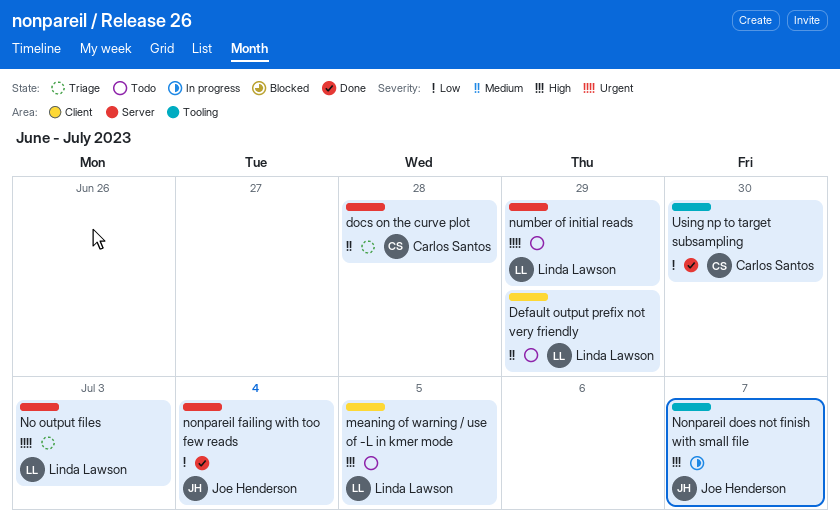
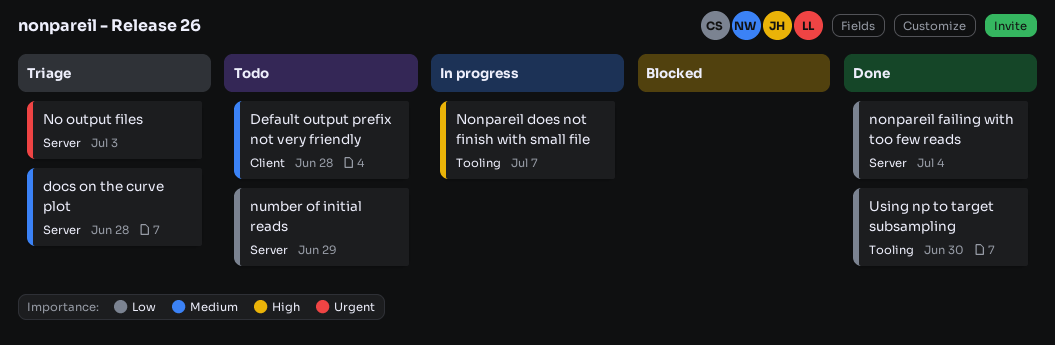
Default output prefix not very friendly, due: Jun 29 -> Jun 28
meaning of warning / use of -L in kmer mode: present -> none
number of initial reads, priority: Urgent -> Low

